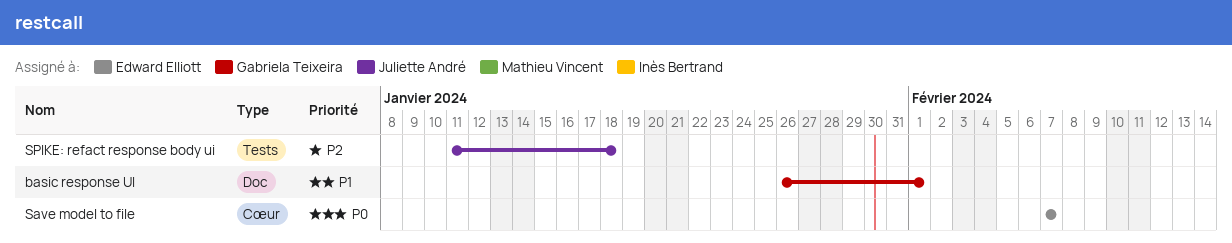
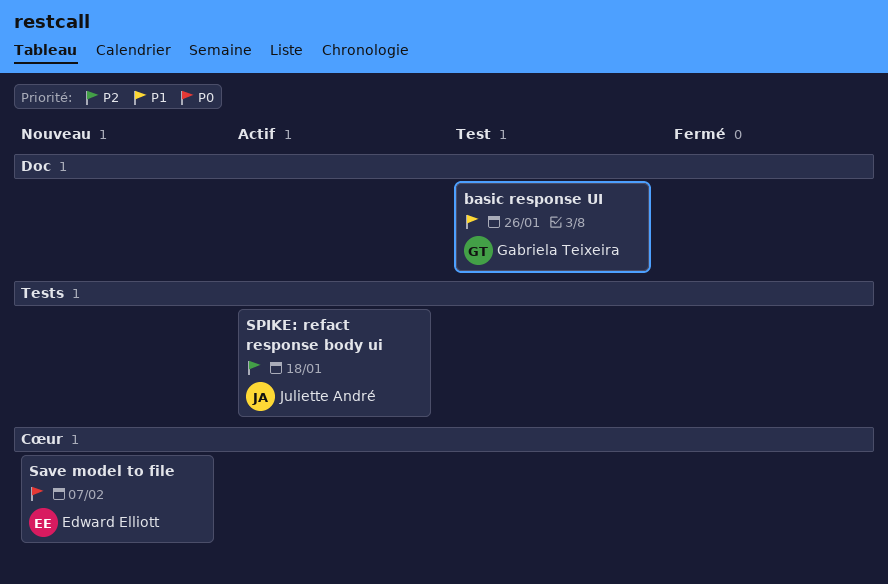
basic response UI, due: Feb 1 -> Jan 26

